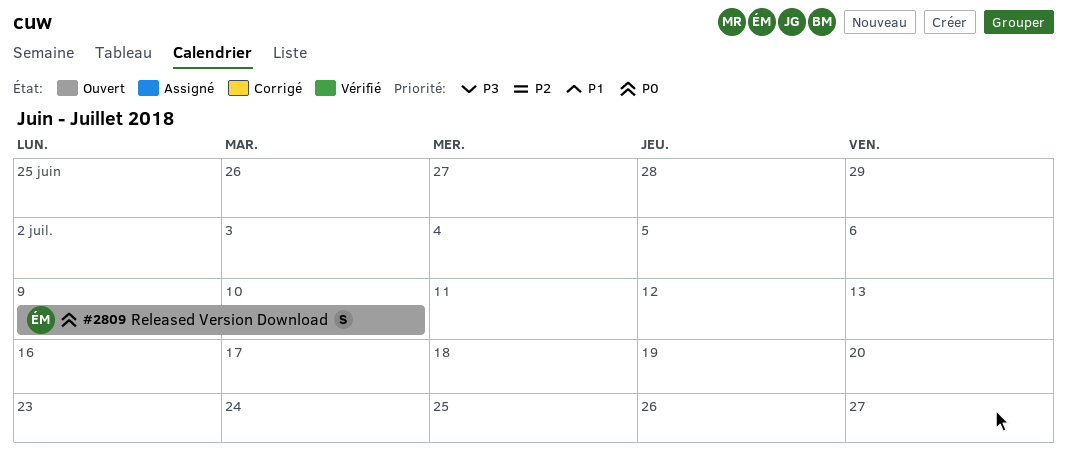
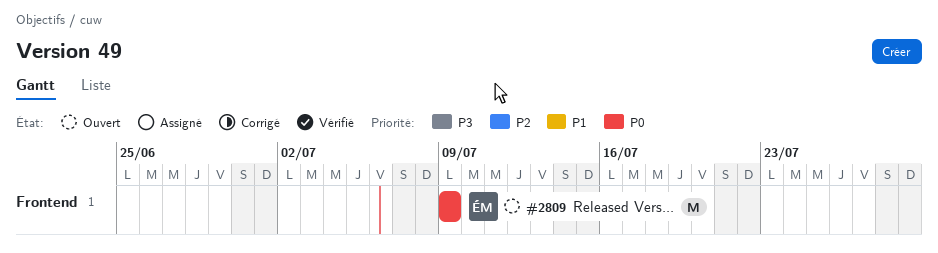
#2809, estimate: S -> M
#2809, due: Jul 10 -> Jul 9

